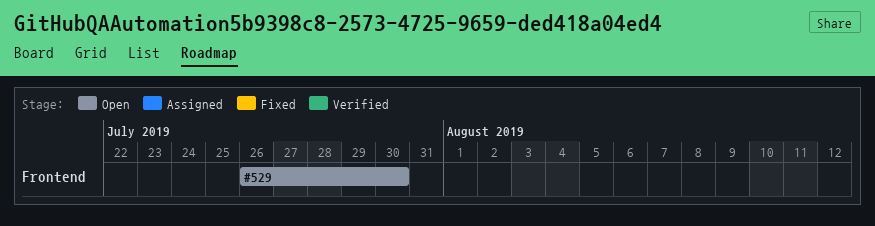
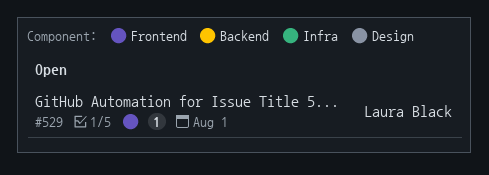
#529, due: Jul 30 -> Aug 1

